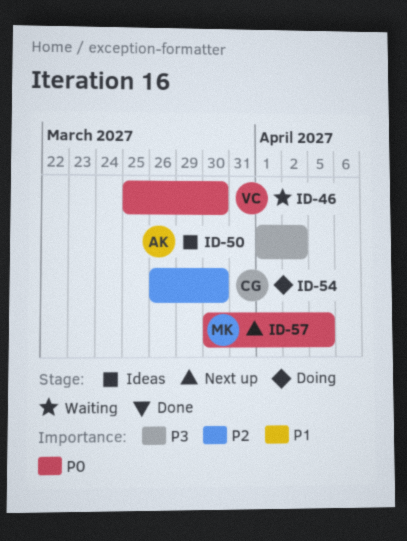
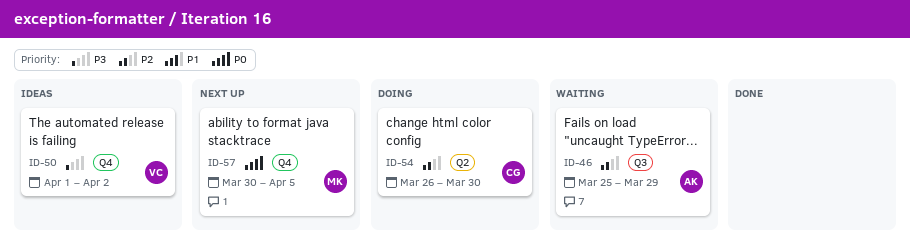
ID-46, owner: VC -> AK
ID-46, priority: P0 -> P2
ID-46, due: Mar 30 -> Mar 29
ID-50, owner: AK -> VC

